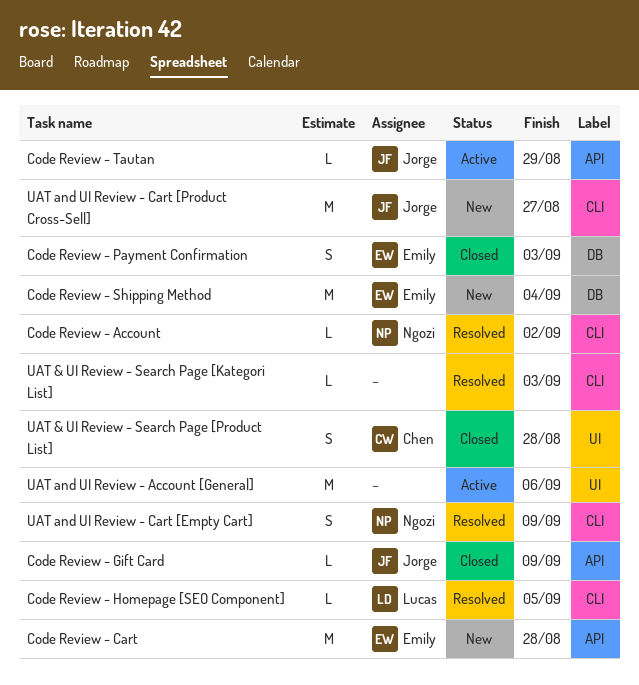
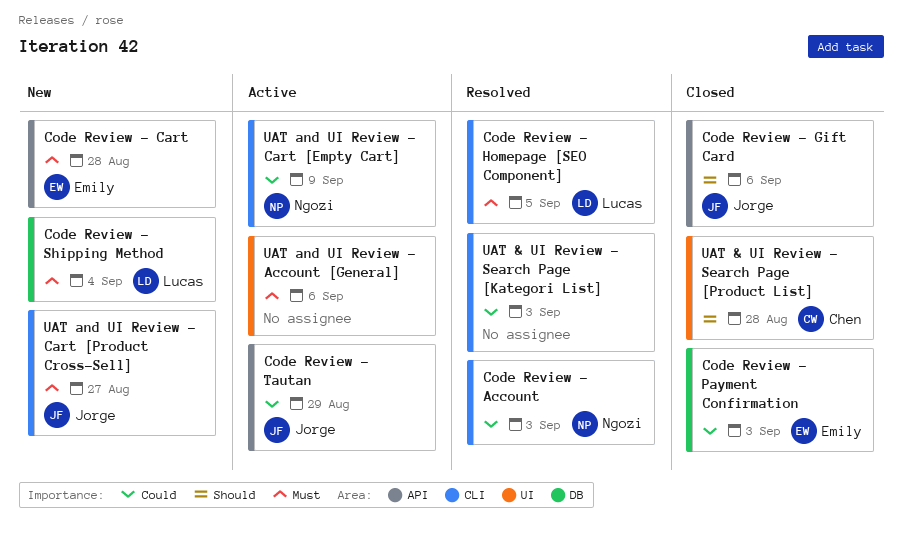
Code Review - Account, due: Sep 2 -> Sep 3
Code Review - Gift Card, due: Sep 9 -> Sep 6
Code Review - Shipping Method, owner: Emily -> Lucas
UAT and UI Review - Cart [Empty Cart], status: Resolved -> Active

